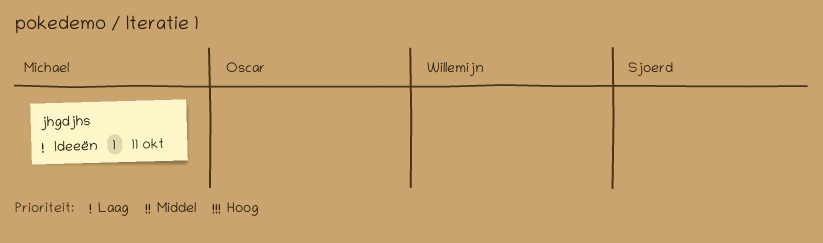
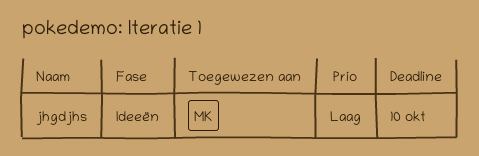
jhgdjhs, due: Oct 11 -> Oct 10

